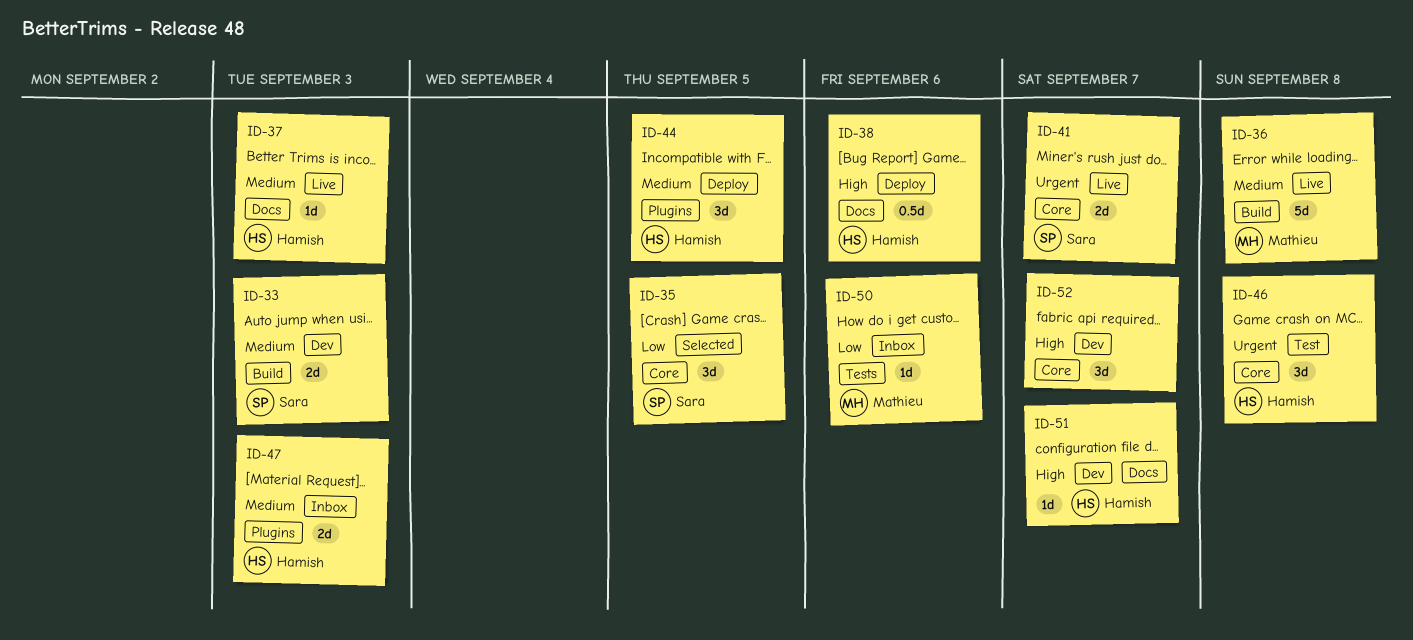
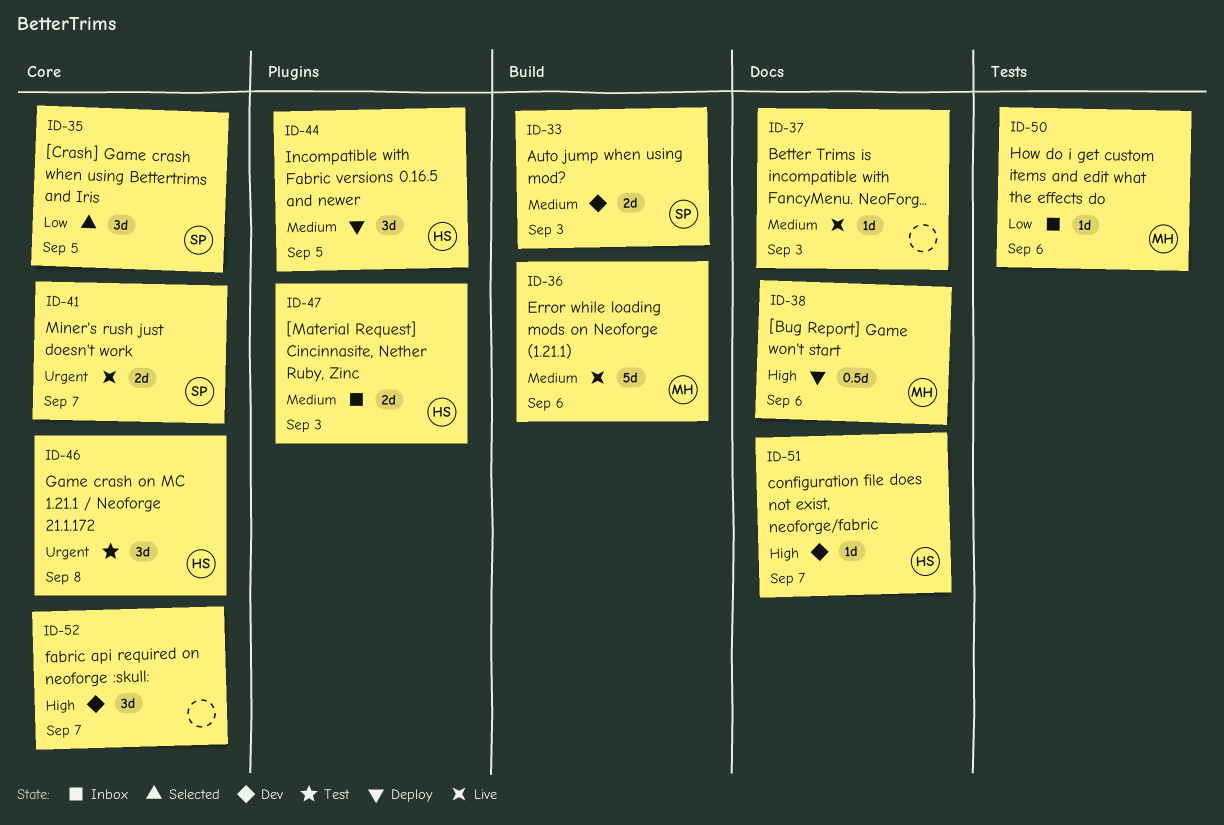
ID-36, due: Sep 8 -> Sep 6
ID-37, owner: Hamish -> none
ID-38, owner: Hamish -> Mathieu

